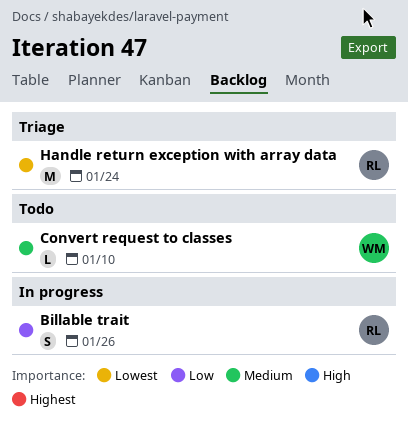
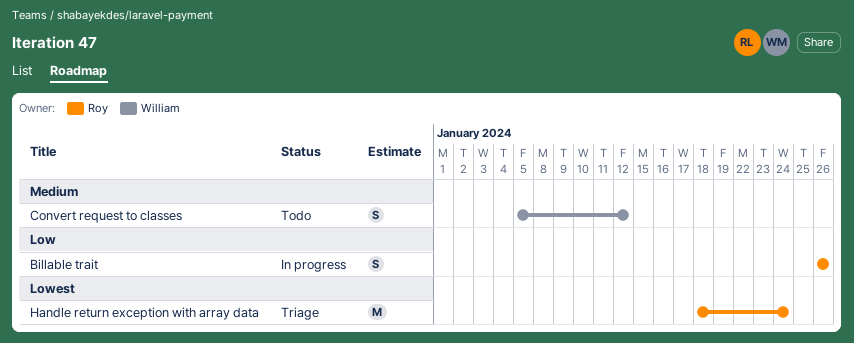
Convert request to classes, estimate: L -> S
Convert request to classes, due: Jan 10 -> Jan 12

